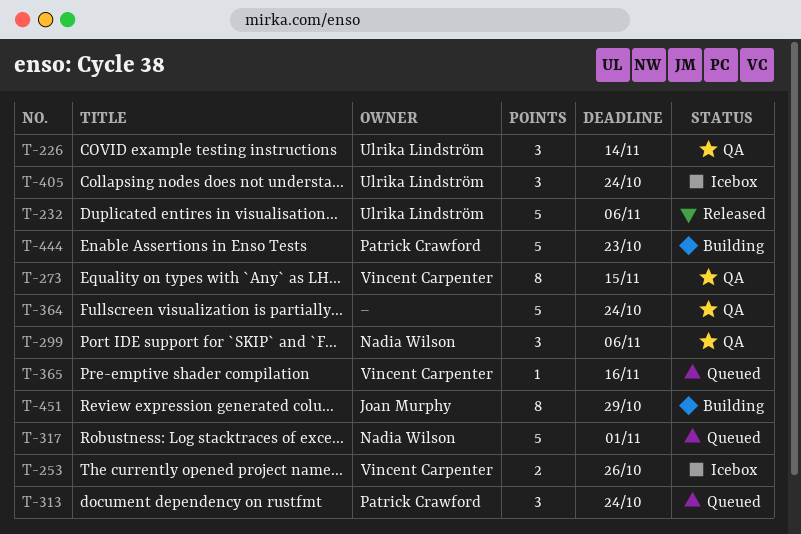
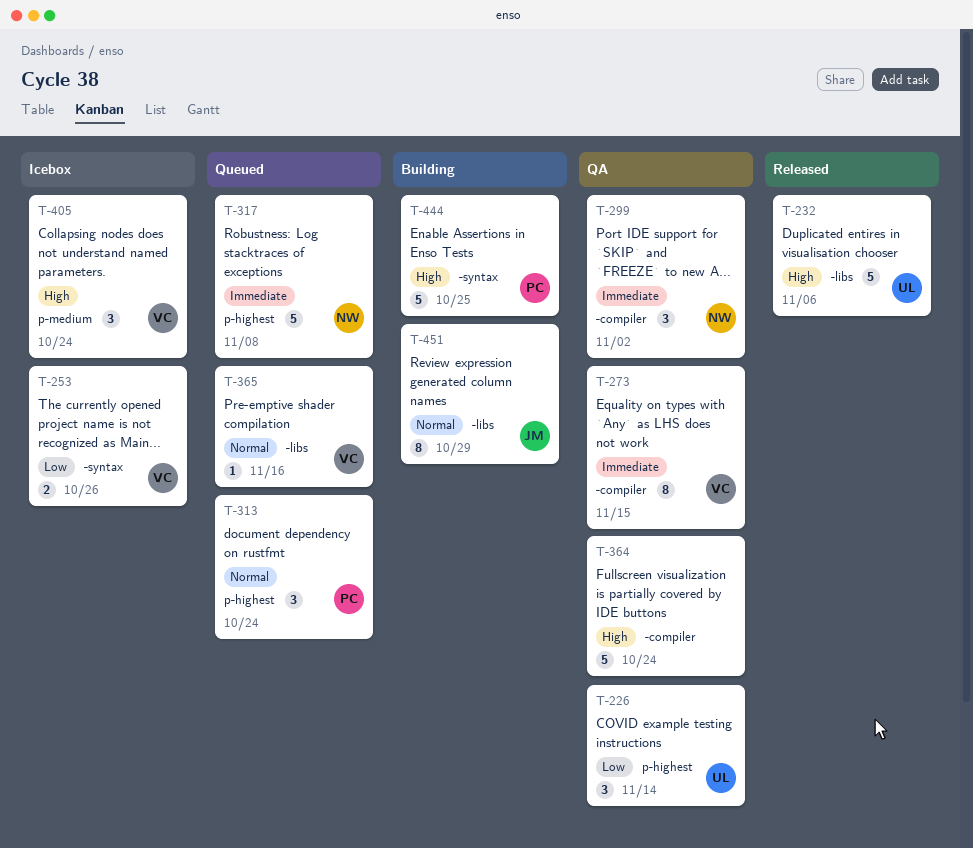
T-299, due: Nov 6 -> Nov 2
T-317, due: Nov 1 -> Nov 8
T-405, owner: Ulrika Lindström -> Vincent Carpenter
T-444, due: Oct 23 -> Oct 25

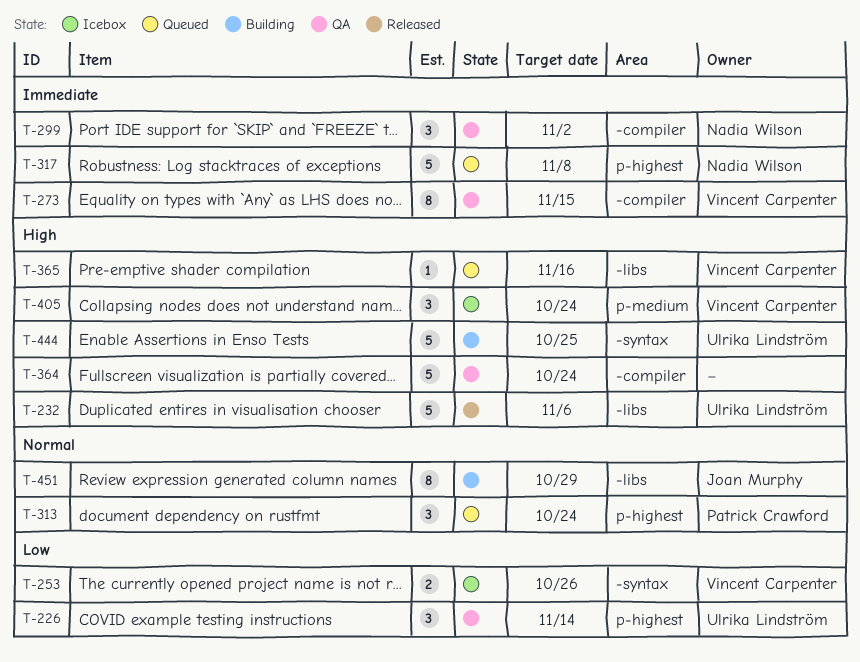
T-365, priority: Normal -> High
T-444, owner: Patrick Crawford -> Ulrika Lindström

